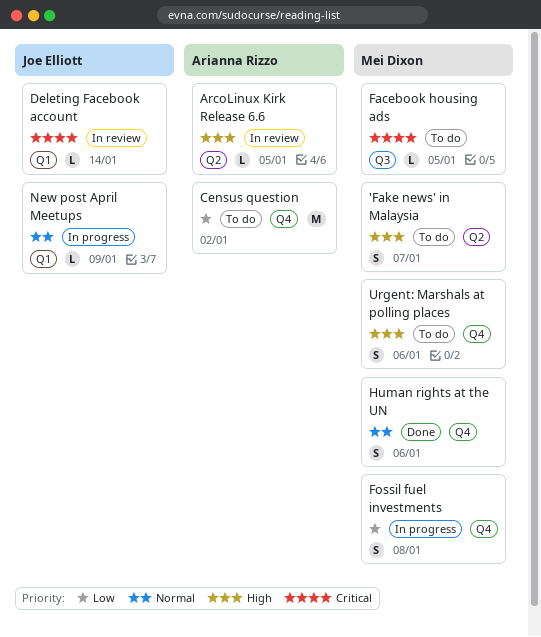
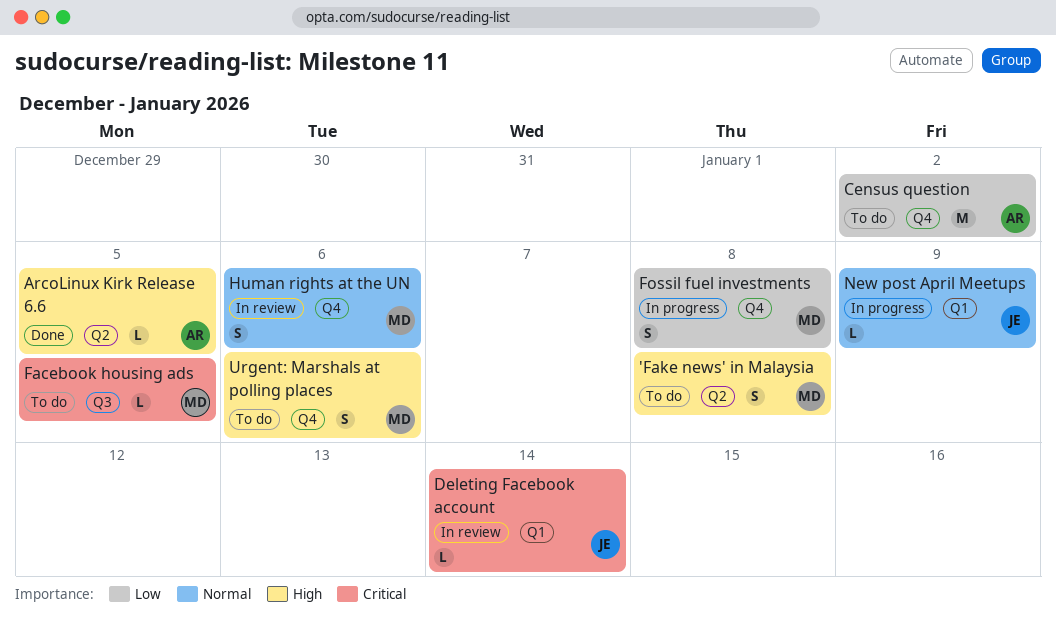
'Fake news' in Malaysia, due: Jan 7 -> Jan 8
ArcoLinux Kirk Release 6.6, status: In review -> Done
Human rights at the UN, status: Done -> In review

